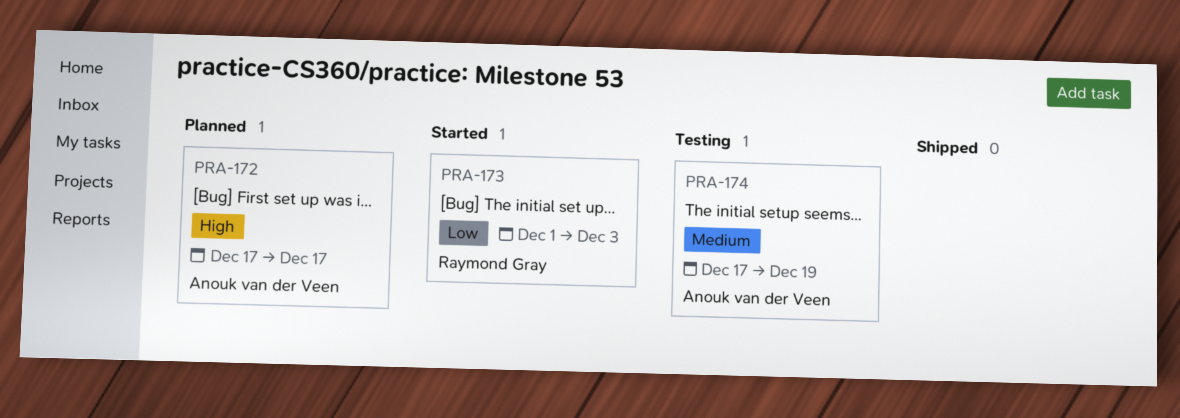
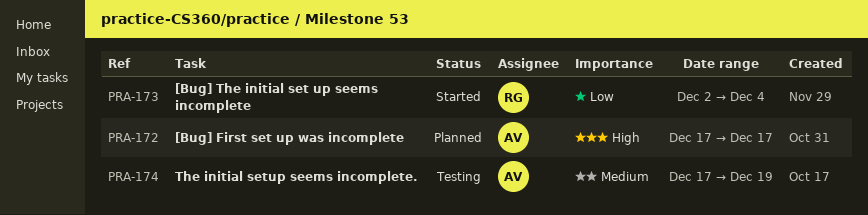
PRA-173, start: Dec 1 -> Dec 2
PRA-173, due: Dec 3 -> Dec 4

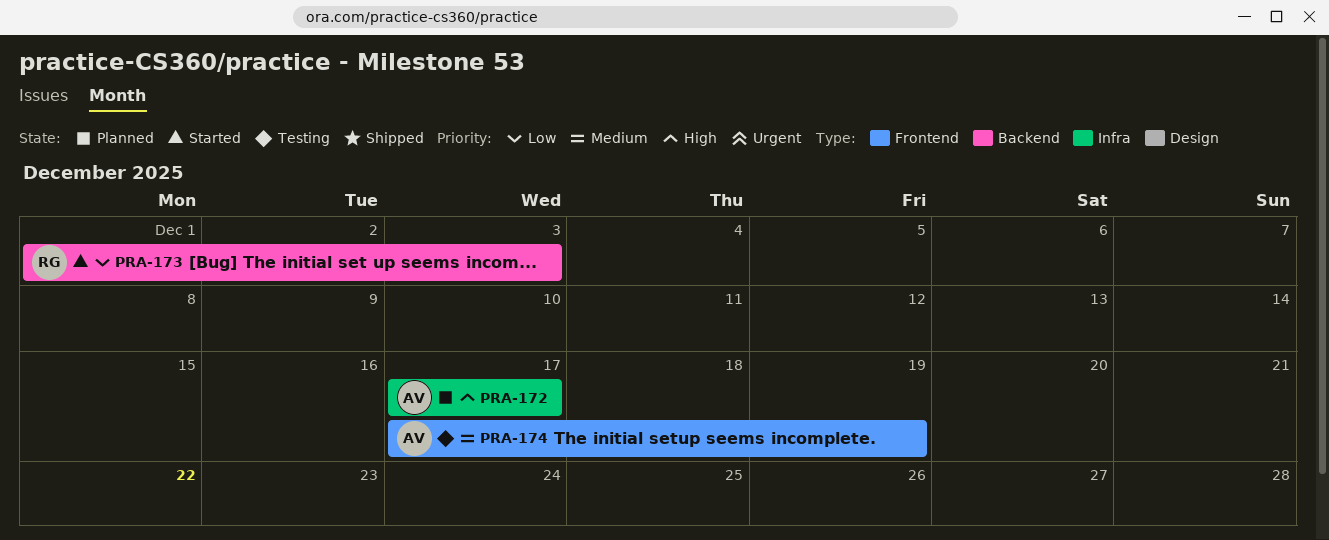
PRA-173, start: Dec 2 -> Dec 1
PRA-173, due: Dec 4 -> Dec 3

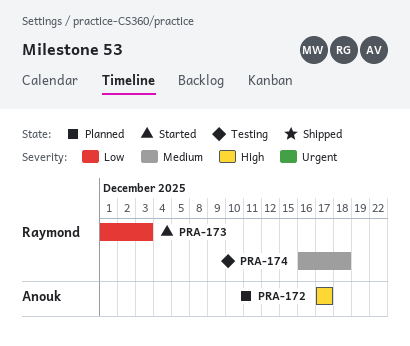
PRA-174, owner: Anouk -> Raymond
PRA-174, start: Dec 17 -> Dec 16
PRA-174, due: Dec 19 -> Dec 18

